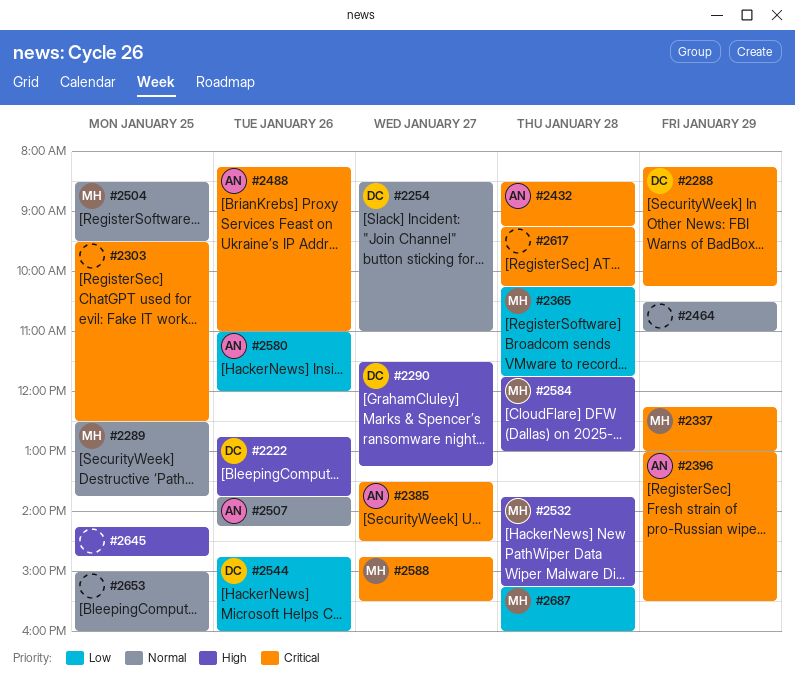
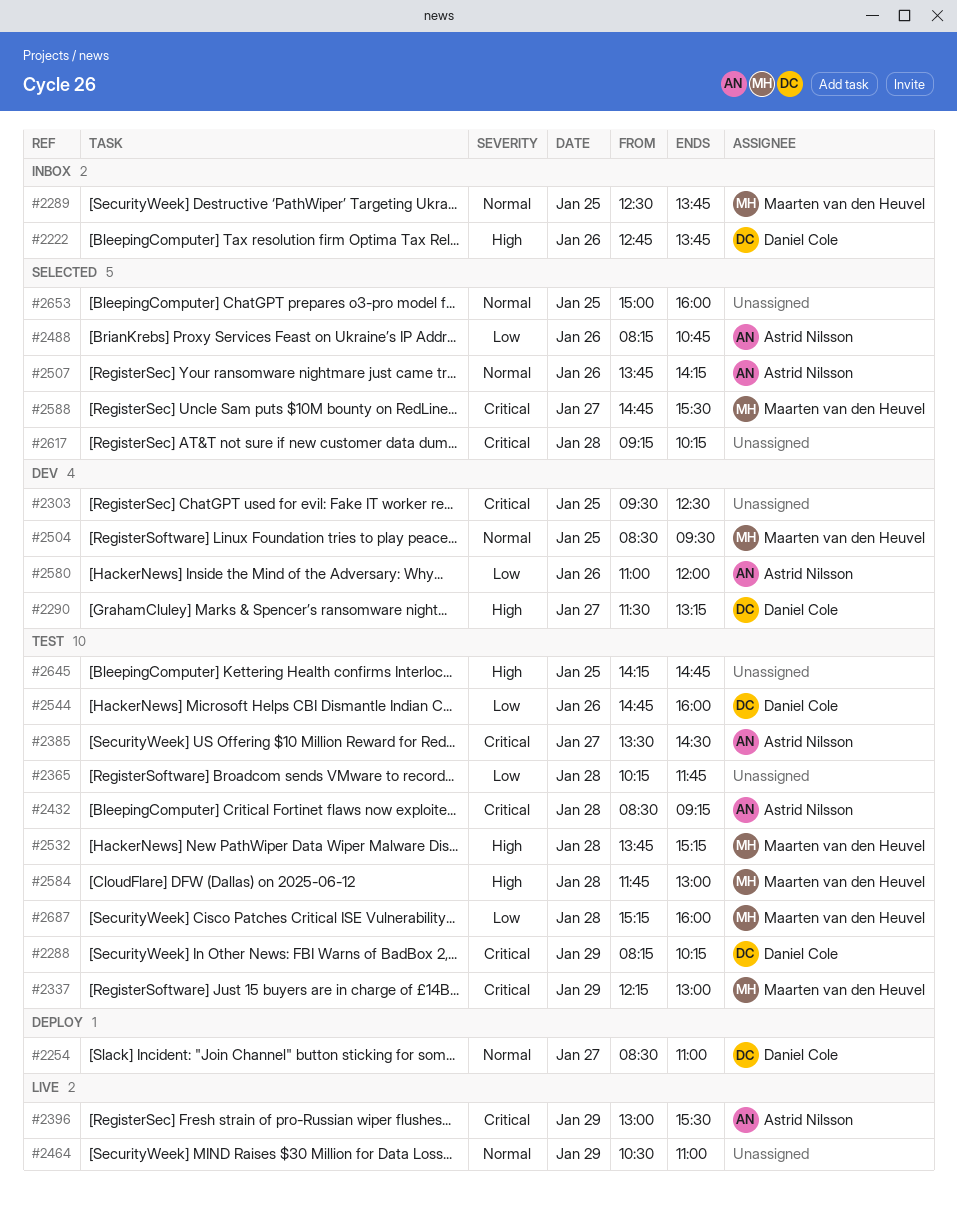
#2365, owner: Maarten van den Heuvel -> none
#2488, priority: Critical -> Low
#2488, ends: 11:00 -> 10:45

